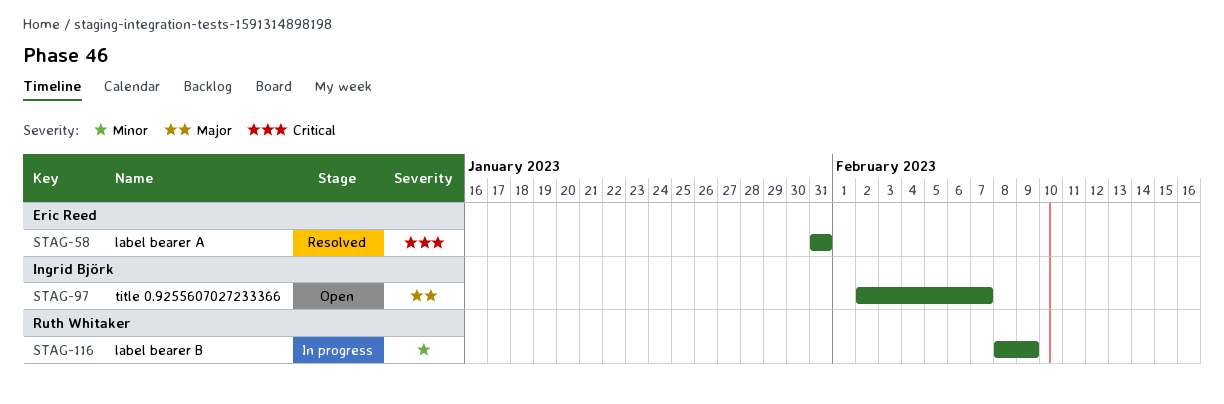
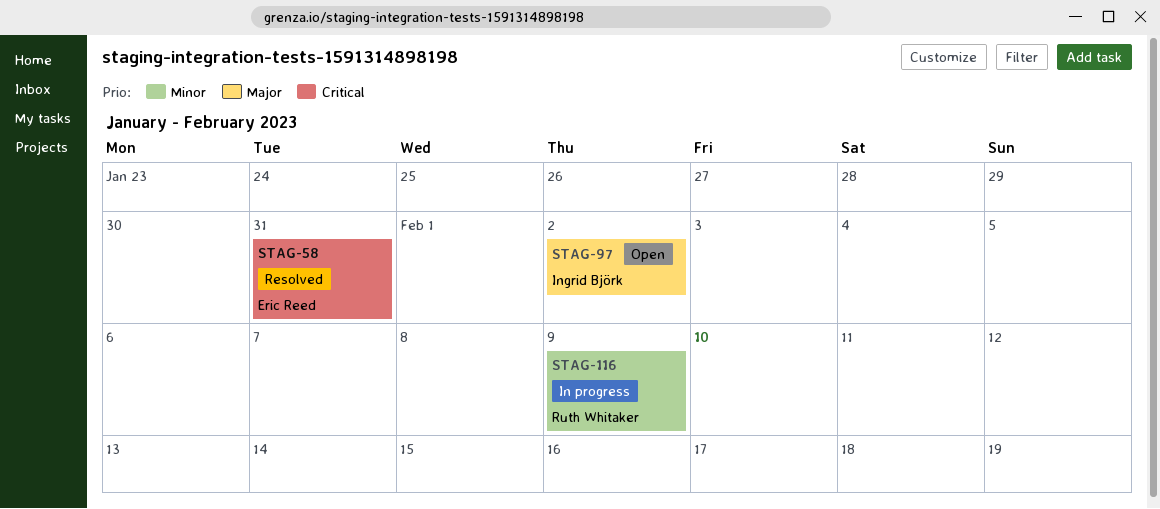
STAG-97, due: Feb 7 -> Feb 2

